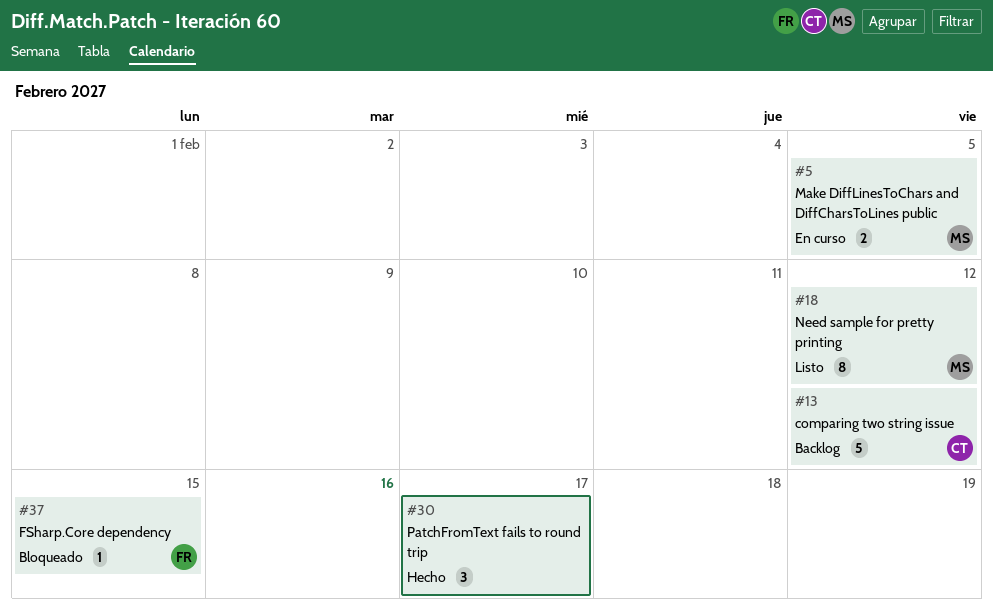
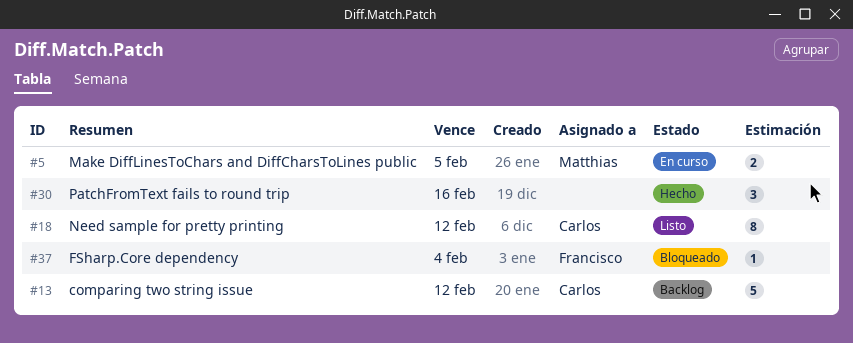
#18, owner: Matthias -> Carlos
#30, due: Feb 17 -> Feb 16
#37, due: Feb 15 -> Feb 4

